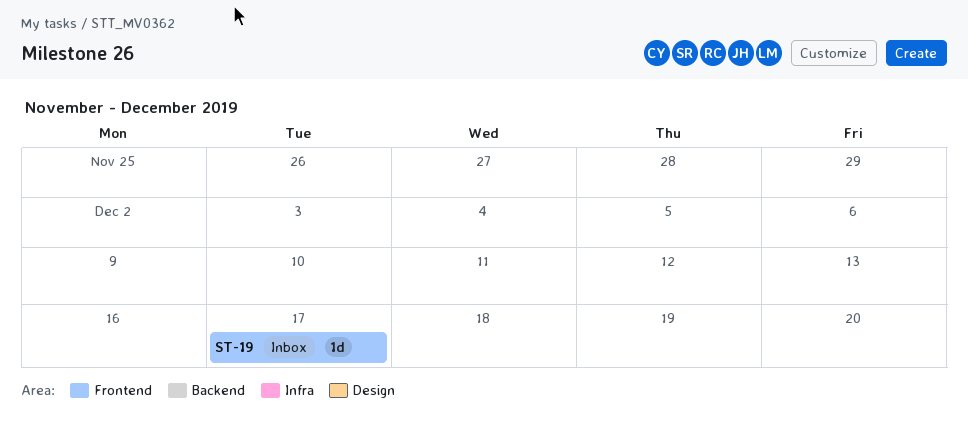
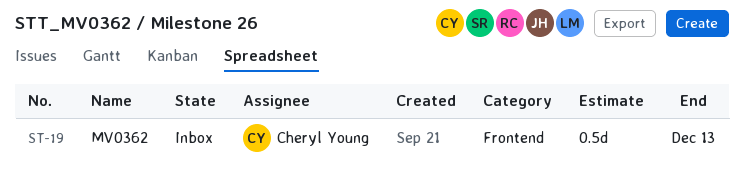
ST-19, estimate: 1d -> 0.5d
ST-19, due: Dec 17 -> Dec 13

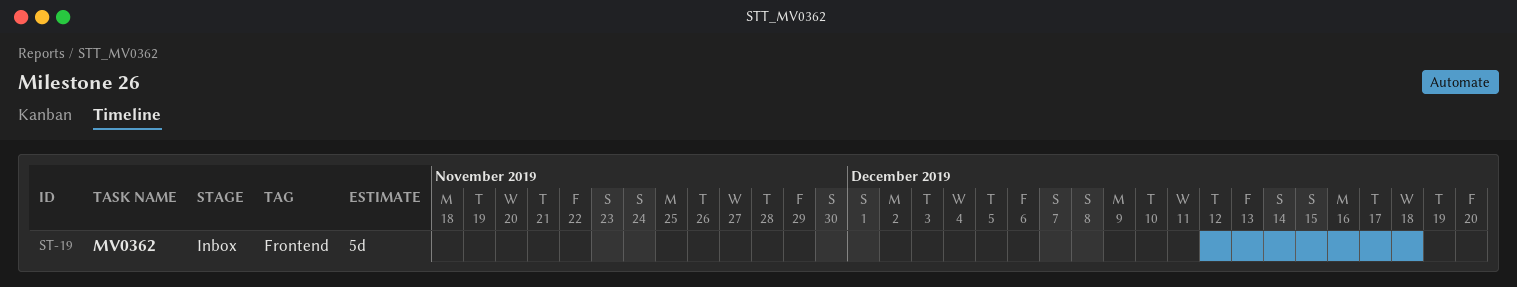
ST-19, estimate: 0.5d -> 5d
ST-19, due: Dec 13 -> Dec 18

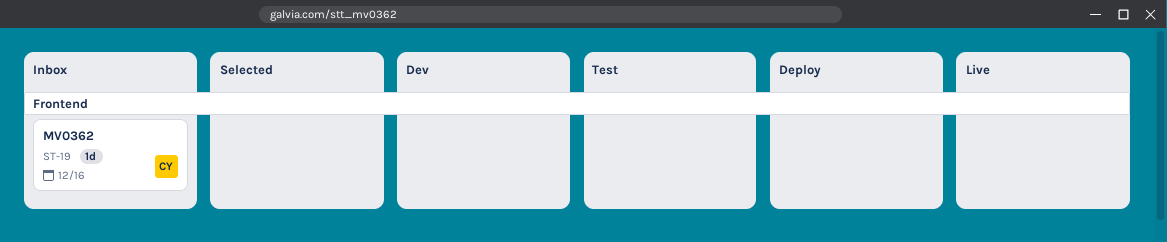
ST-19, estimate: 5d -> 1d
ST-19, due: Dec 18 -> Dec 16

